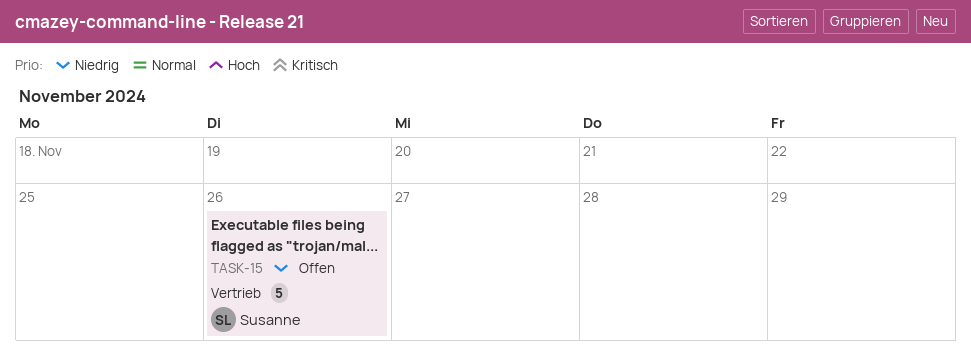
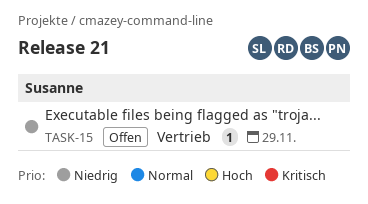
TASK-15, estimate: 5 -> 1
TASK-15, due: Nov 26 -> Nov 29

